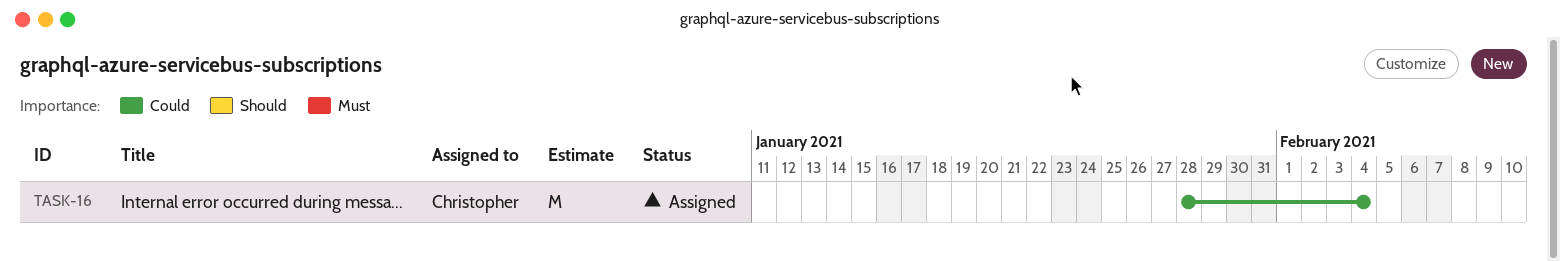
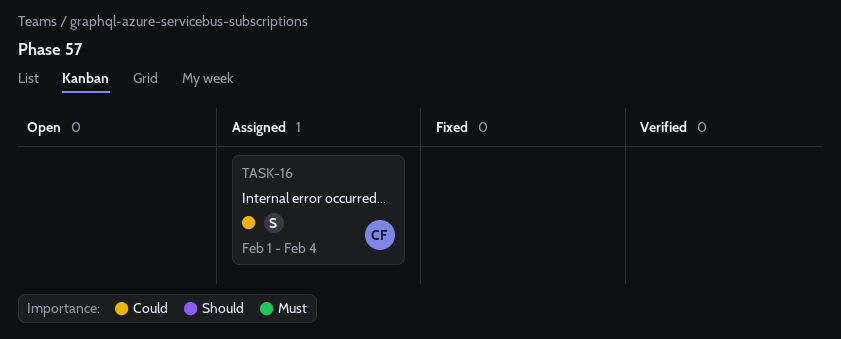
TASK-16, estimate: M -> S
TASK-16, start: Jan 28 -> Feb 1

